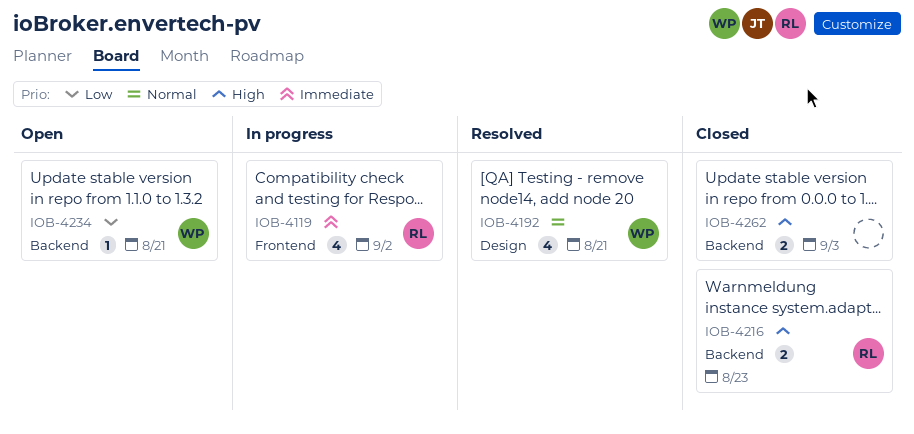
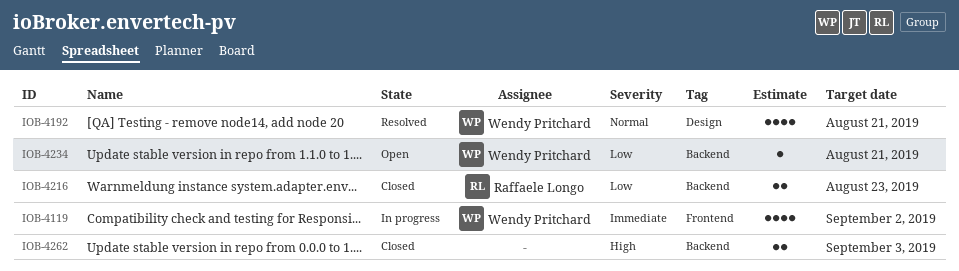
IOB-4119, owner: Raffaele Longo -> Wendy Pritchard
IOB-4216, priority: High -> Low

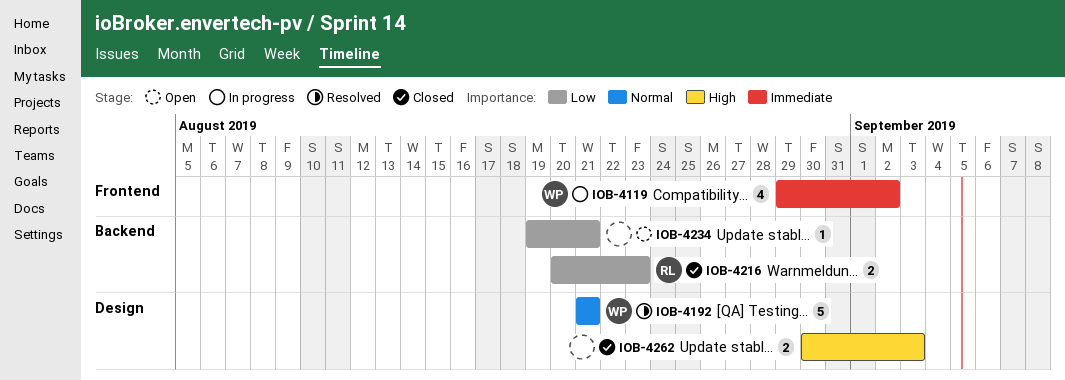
IOB-4192, estimate: 4 -> 5
IOB-4234, owner: Wendy Pritchard -> none
IOB-4262, label: Backend -> Design

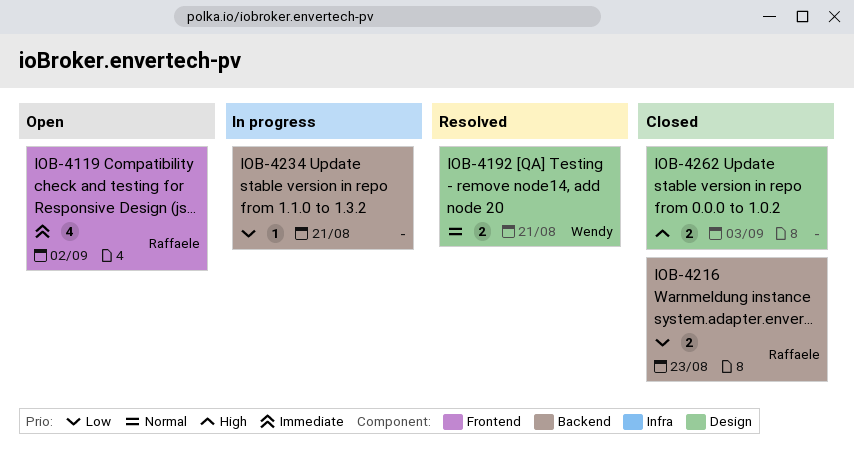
IOB-4119, status: In progress -> Open
IOB-4119, owner: Wendy -> Raffaele
IOB-4192, estimate: 5 -> 2
IOB-4234, status: Open -> In progress

